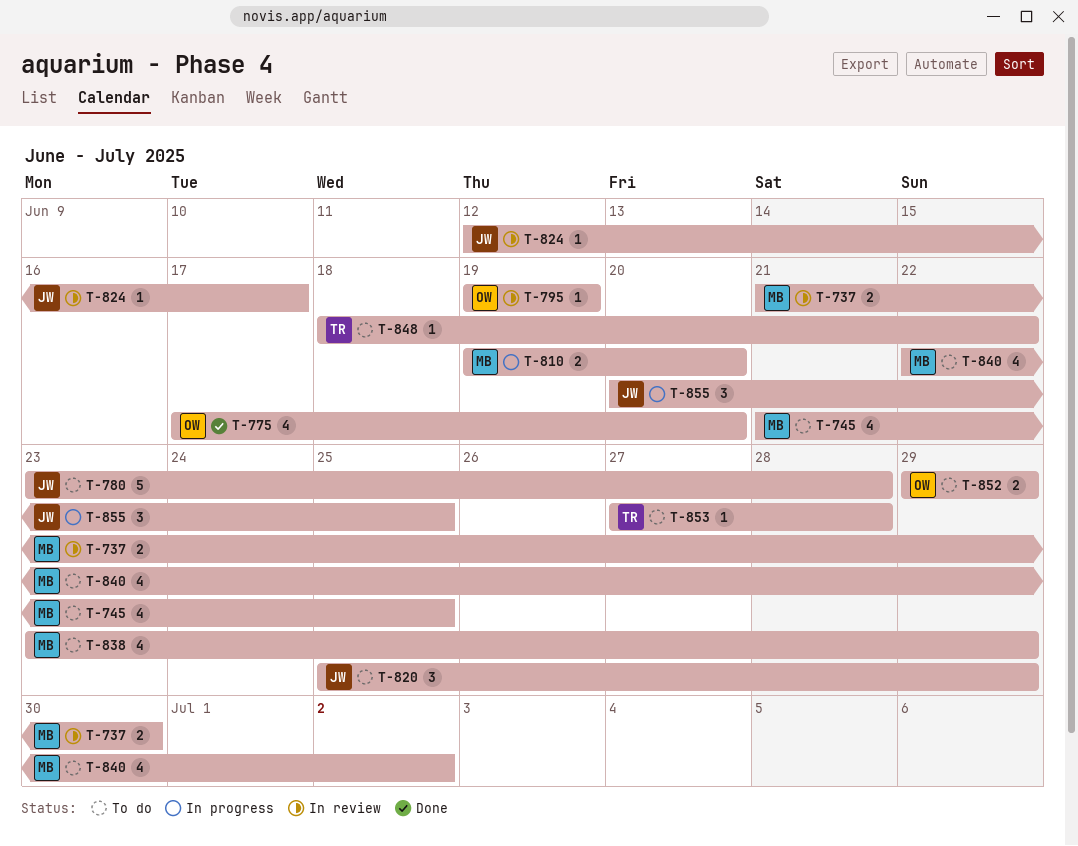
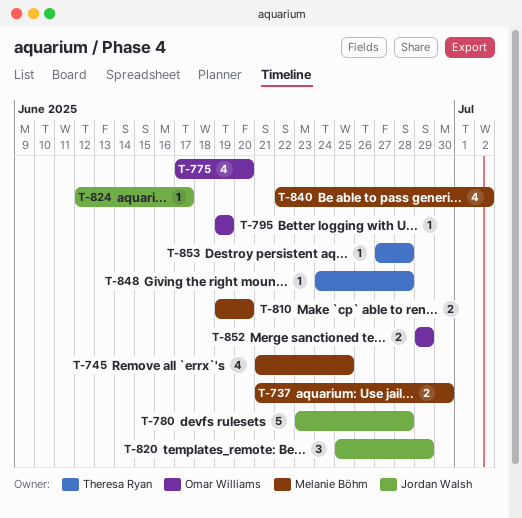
T-838: present -> none
T-848, start: Jun 18 -> Jun 24
T-848, due: Jun 22 -> Jun 28
T-855: present -> none

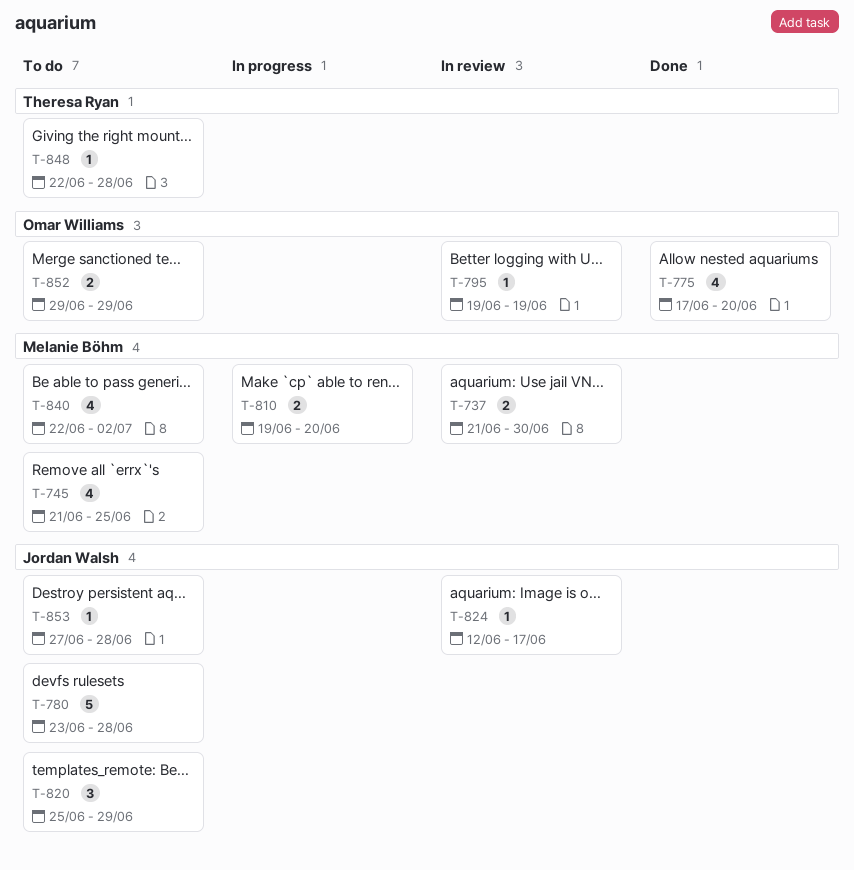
T-848, start: Jun 24 -> Jun 22
T-853, owner: Theresa Ryan -> Jordan Walsh

